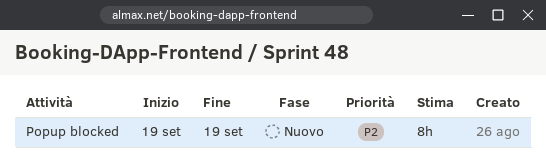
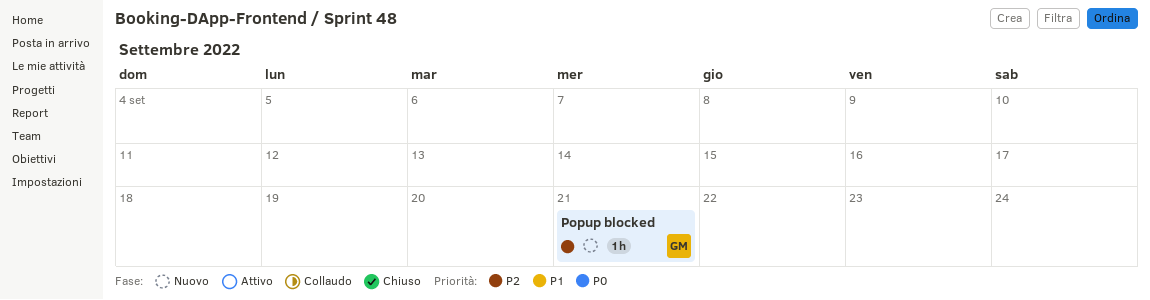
Popup blocked, estimate: 8h -> 1h
Popup blocked, due: Sep 19 -> Sep 21

